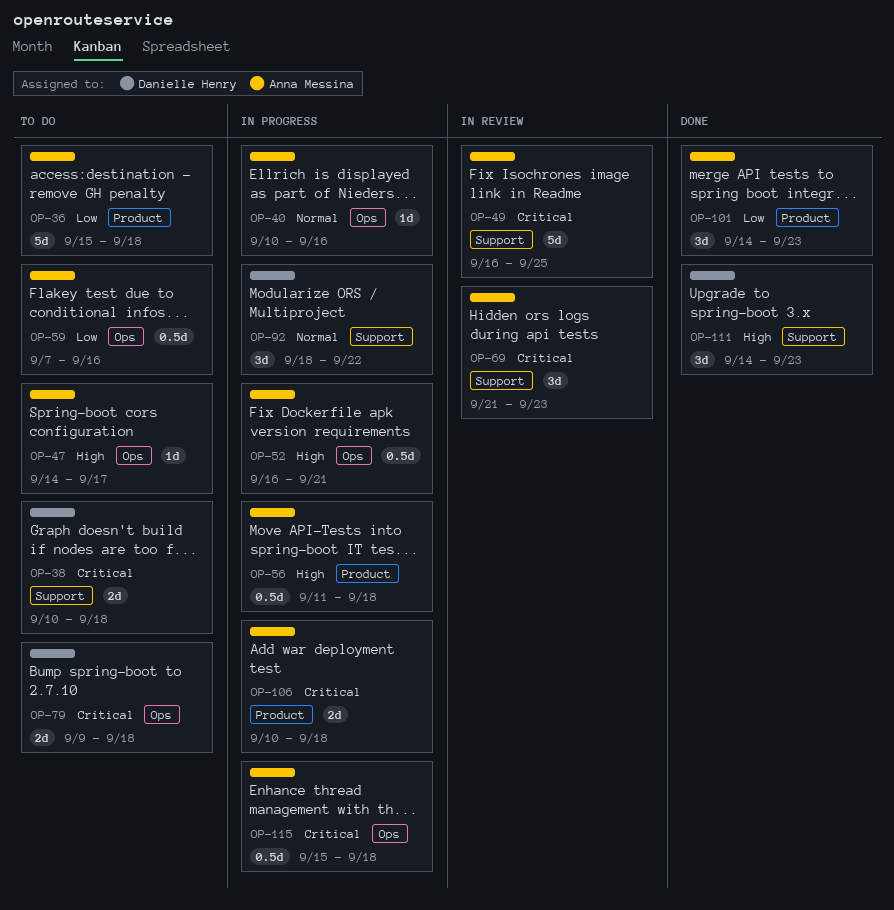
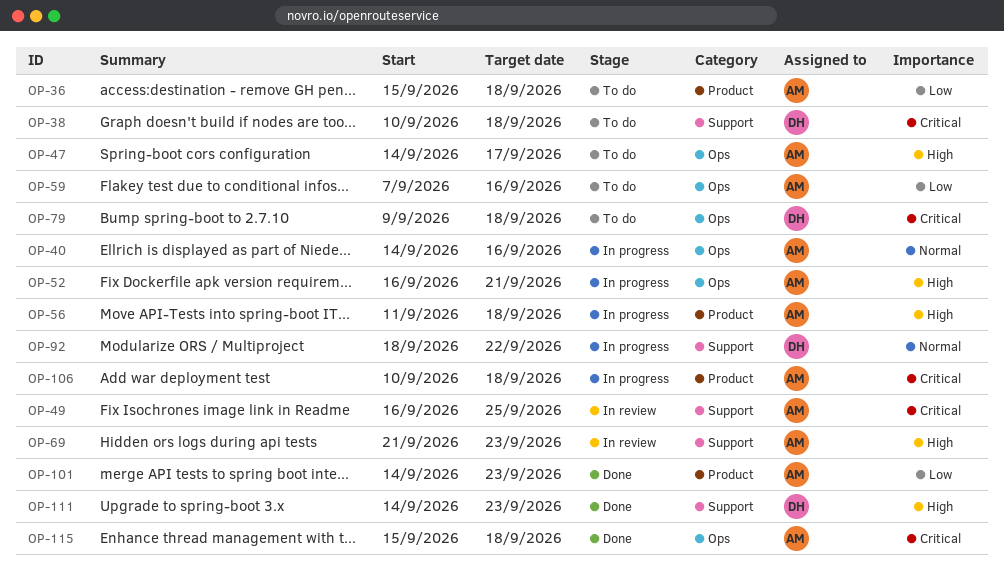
OP-40, start: Sep 10 -> Sep 14
OP-69, priority: Critical -> High
OP-115, status: In progress -> Done

